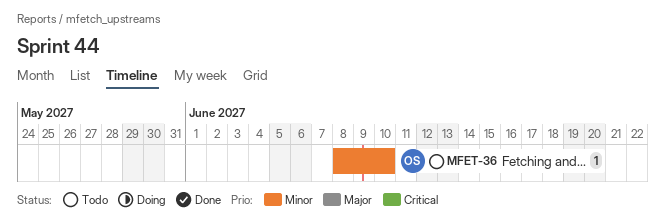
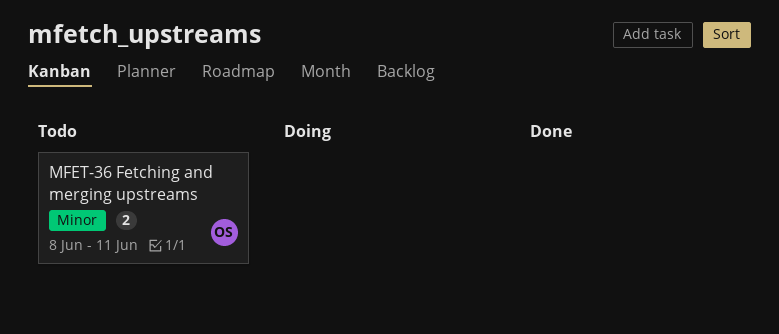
MFET-36, estimate: 1 -> 2
MFET-36, due: Jun 10 -> Jun 11

